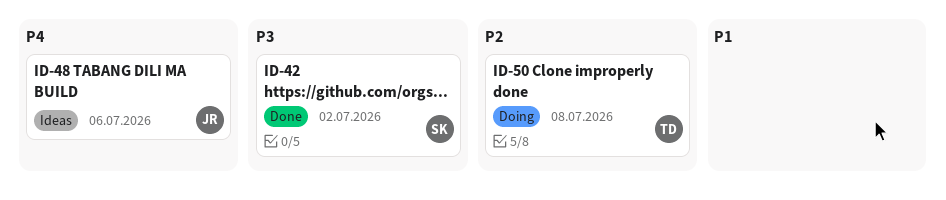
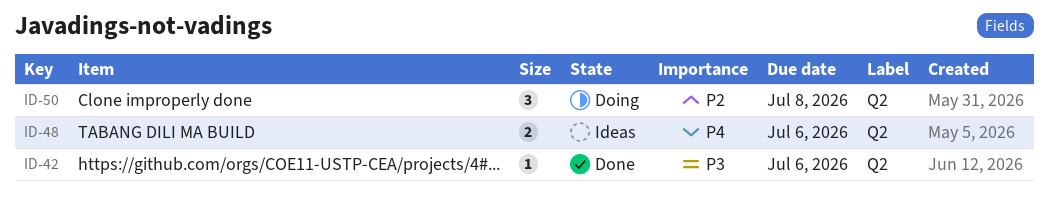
ID-42, due: Jul 2 -> Jul 6

